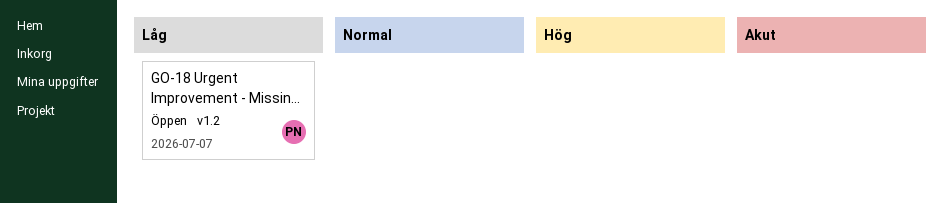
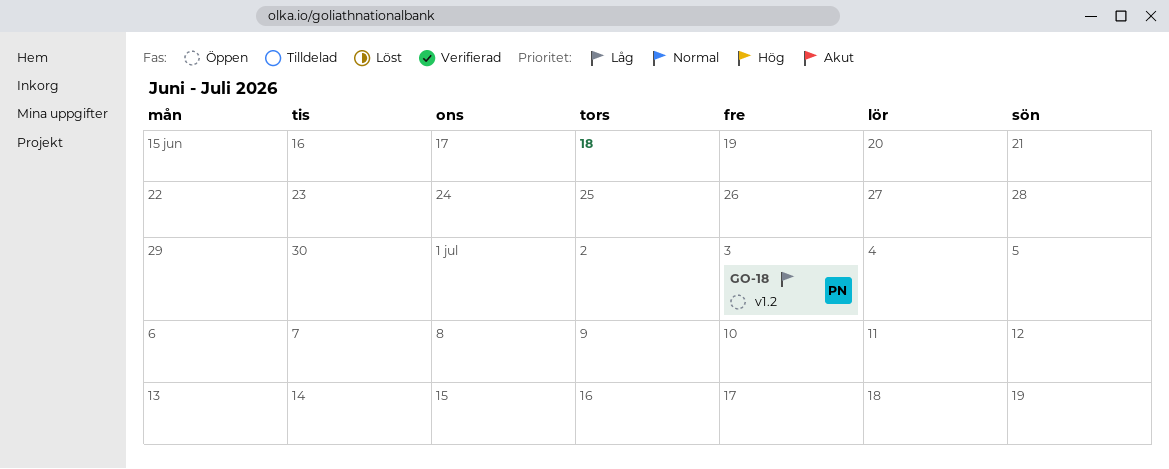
GO-18, due: Jul 7 -> Jul 3

